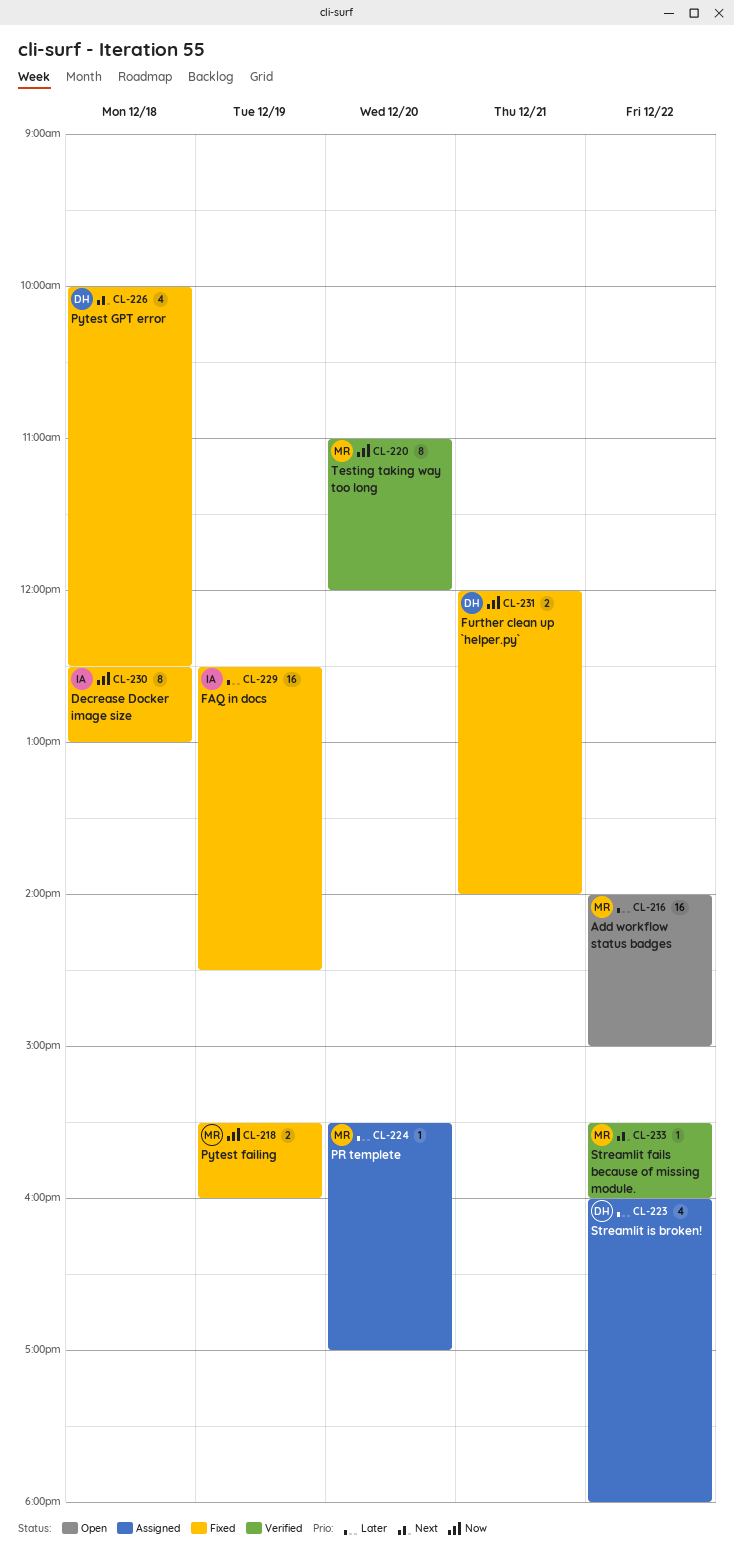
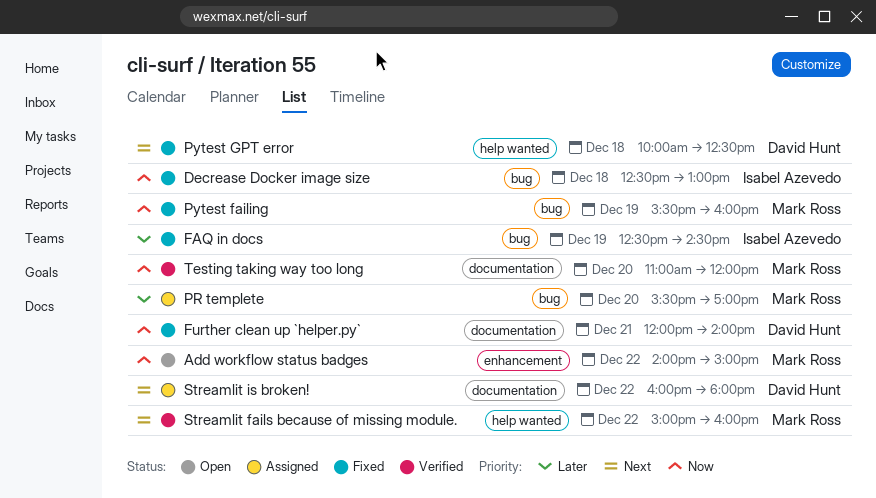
Add workflow status badges, priority: Later -> Now
Streamlit fails because of missing module., begins: 15:30 -> 15:00
Streamlit is broken!, priority: Later -> Next

